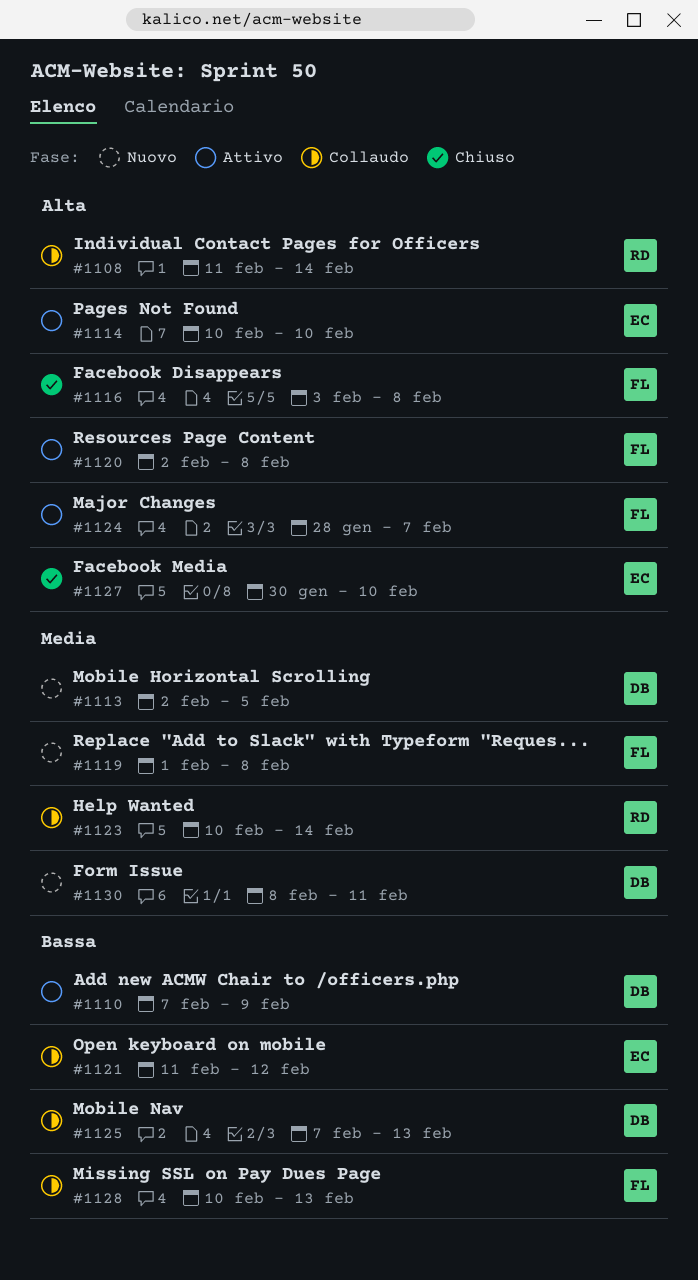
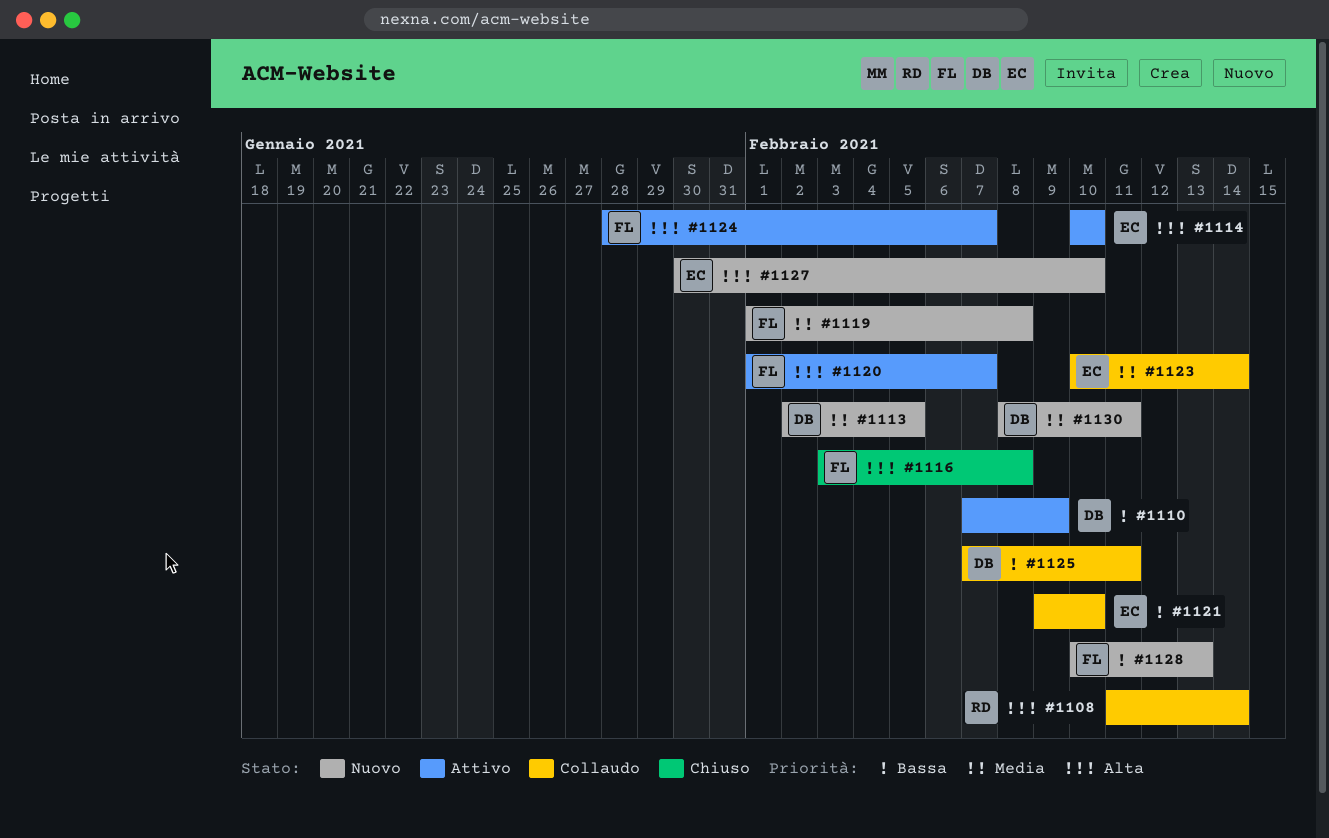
#1120, start: Feb 2 -> Feb 1
#1120, due: Feb 8 -> Feb 7
#1121, start: Feb 11 -> Feb 9
#1121, due: Feb 12 -> Feb 10
#1123, owner: RD -> EC
#1125, due: Feb 13 -> Feb 11
#1127, status: Chiuso -> Nuovo
#1128, status: Collaudo -> Nuovo

